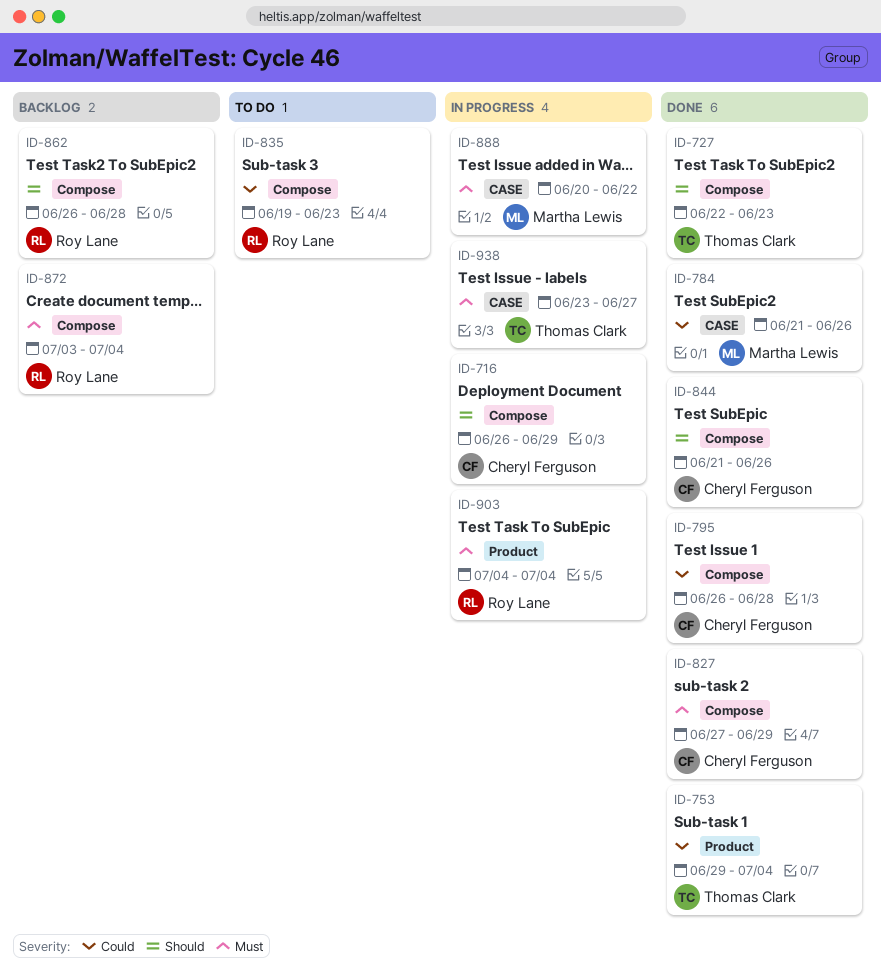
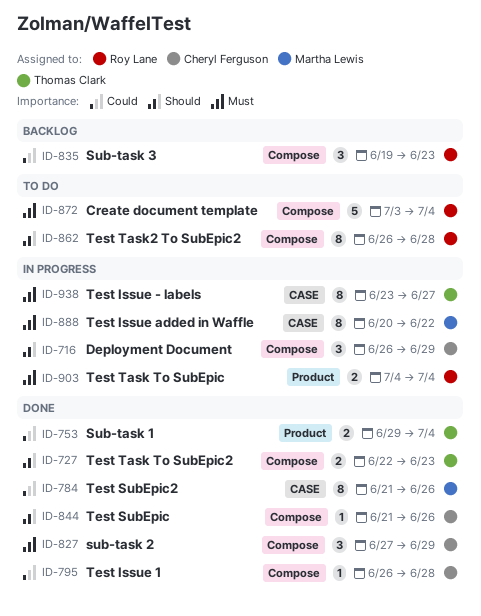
ID-835, status: To do -> Backlog
ID-862, status: Backlog -> To do
ID-872, status: Backlog -> To do

